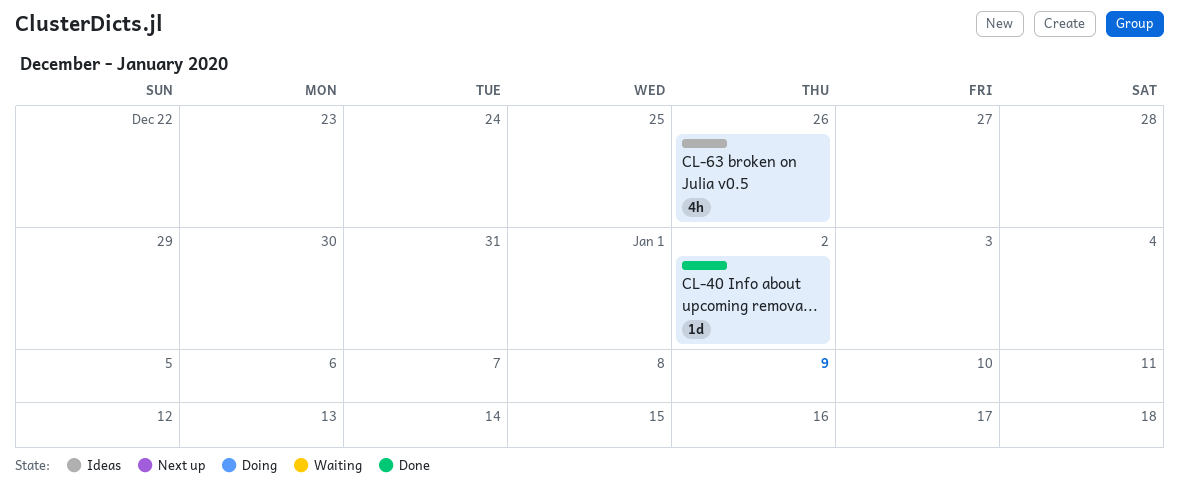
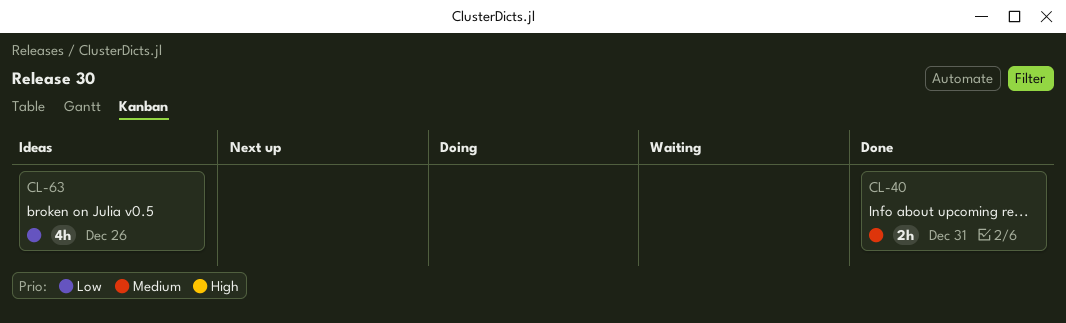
CL-40, estimate: 1d -> 2h
CL-40, due: Jan 2 -> Dec 31

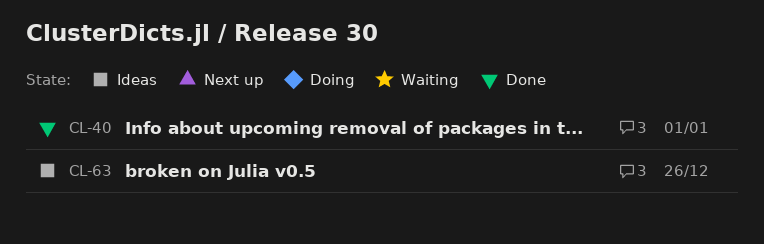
CL-40, due: Dec 31 -> Jan 1

